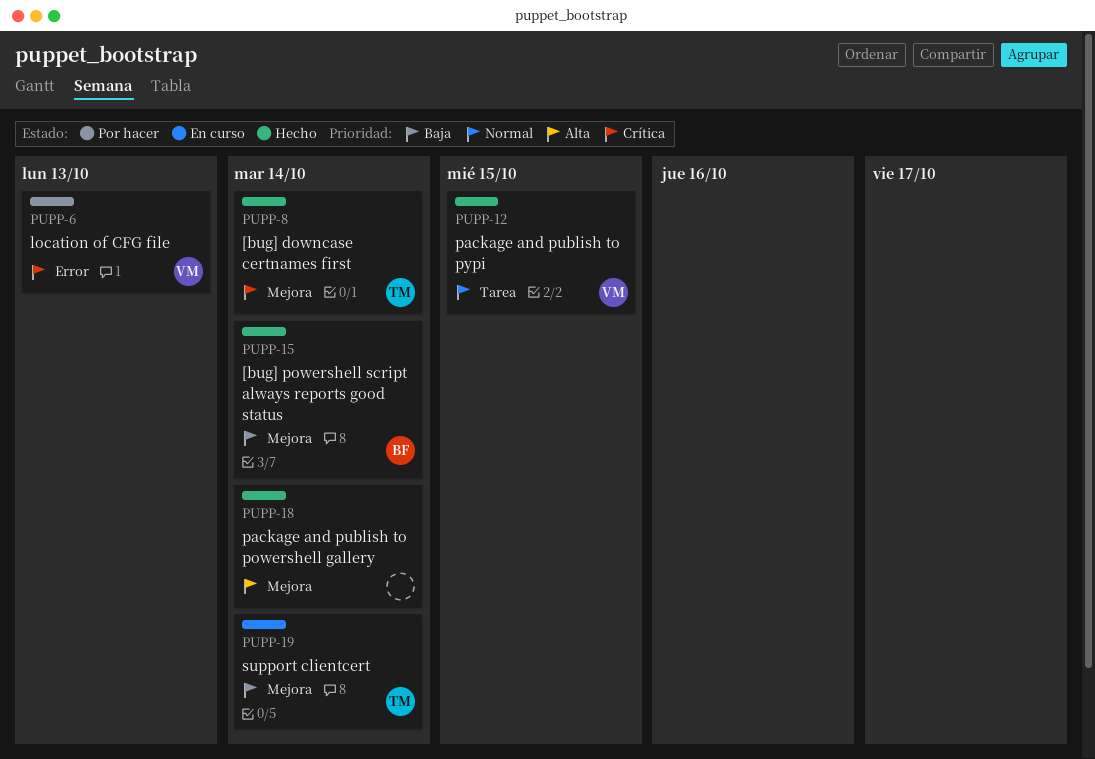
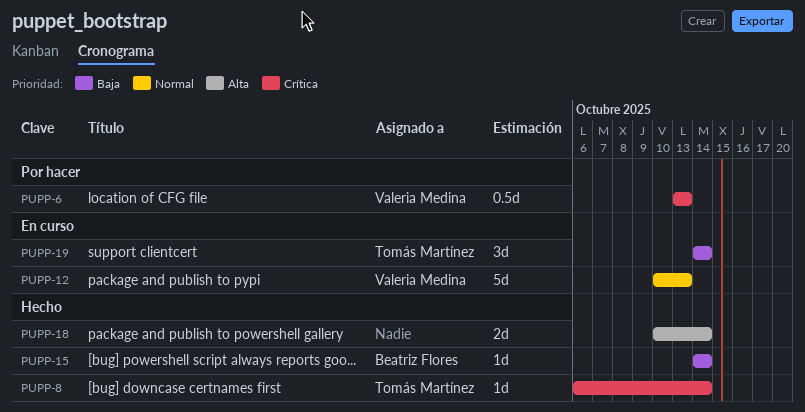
PUPP-12, status: Hecho -> En curso
PUPP-12, due: Oct 15 -> Oct 13

